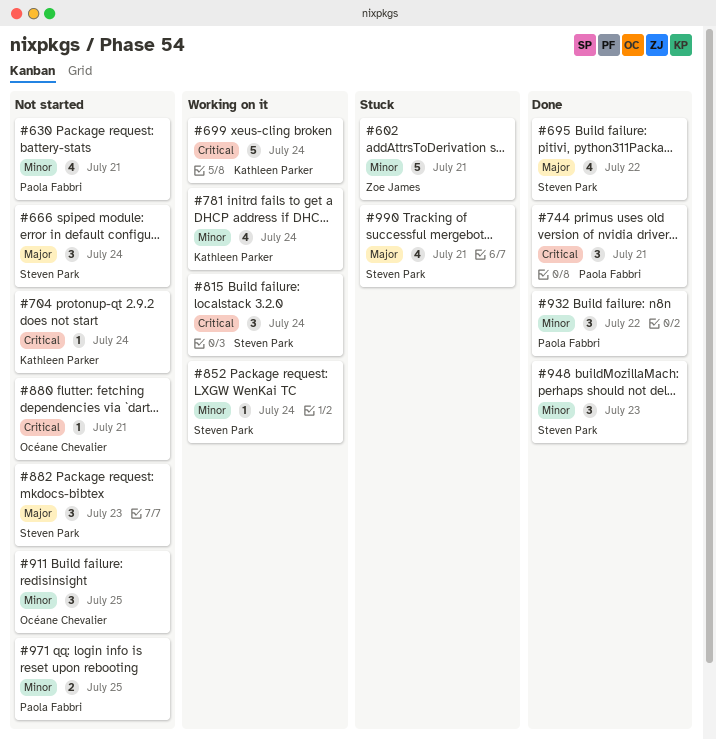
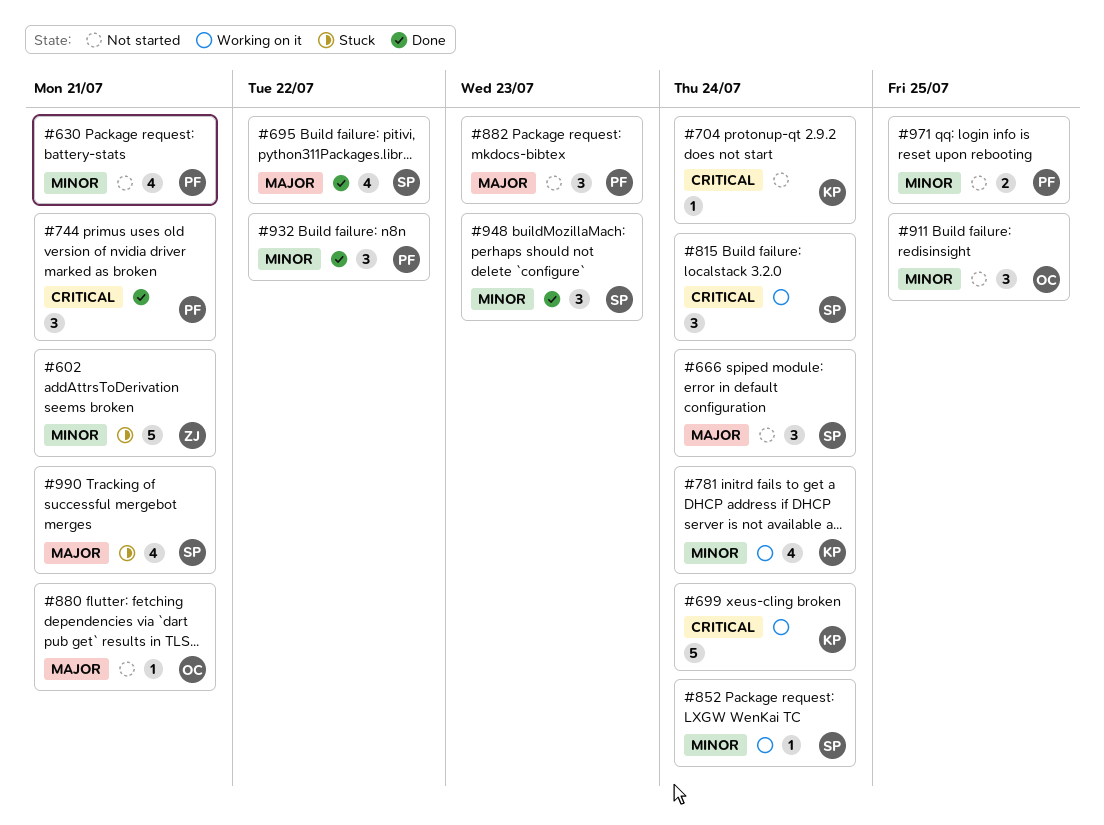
#880, priority: Critical -> Major
#882, owner: Steven Park -> Paola Fabbri

